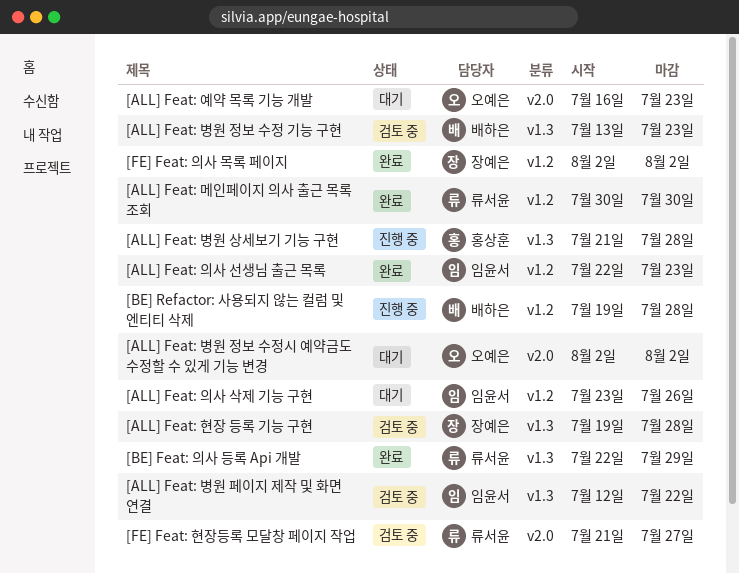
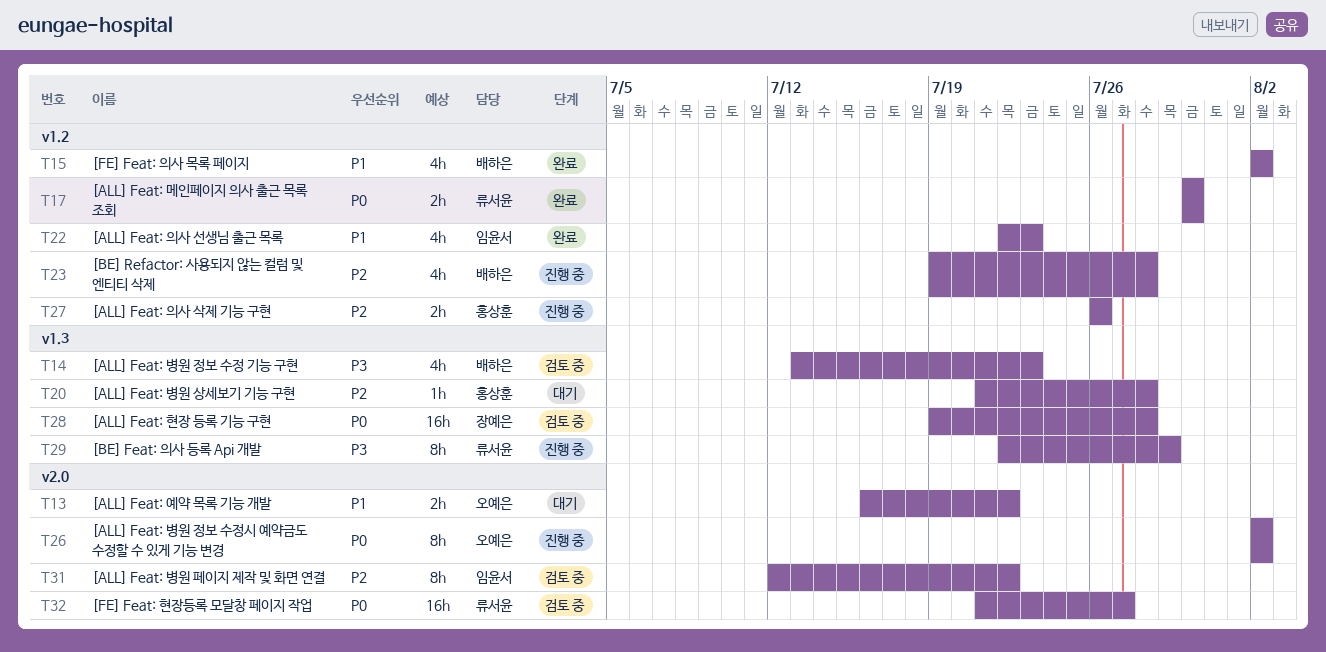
[ALL] Feat: 병원 상세보기 기능 구현, status: 진행 중 -> 대기
[ALL] Feat: 병원 정보 수정시 예약금도 수정할 수 있게 기능 변경, status: 대기 -> 진행 중
[ALL] Feat: 병원 페이지 제작 및 화면 연결, label: v1.3 -> v2.0
[ALL] Feat: 예약 목록 기능 개발, due: Jul 23 -> Jul 22
[ALL] Feat: 의사 삭제 기능 구현, status: 대기 -> 진행 중
[ALL] Feat: 의사 삭제 기능 구현, owner: 임윤서 -> 홍상훈
[ALL] Feat: 의사 삭제 기능 구현, start: Jul 23 -> Jul 26
[BE] Feat: 의사 등록 Api 개발, status: 완료 -> 진행 중
[FE] Feat: 의사 목록 페이지, owner: 장예은 -> 배하은

